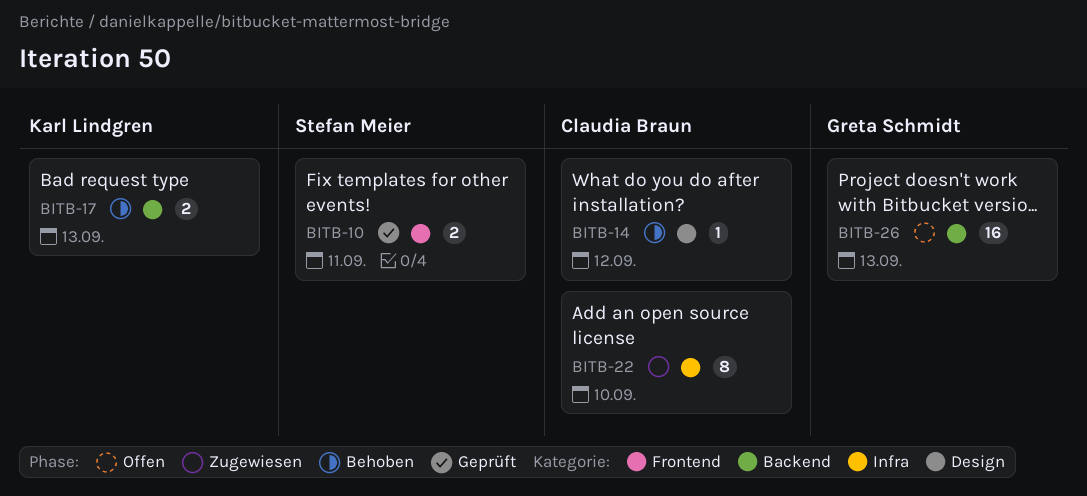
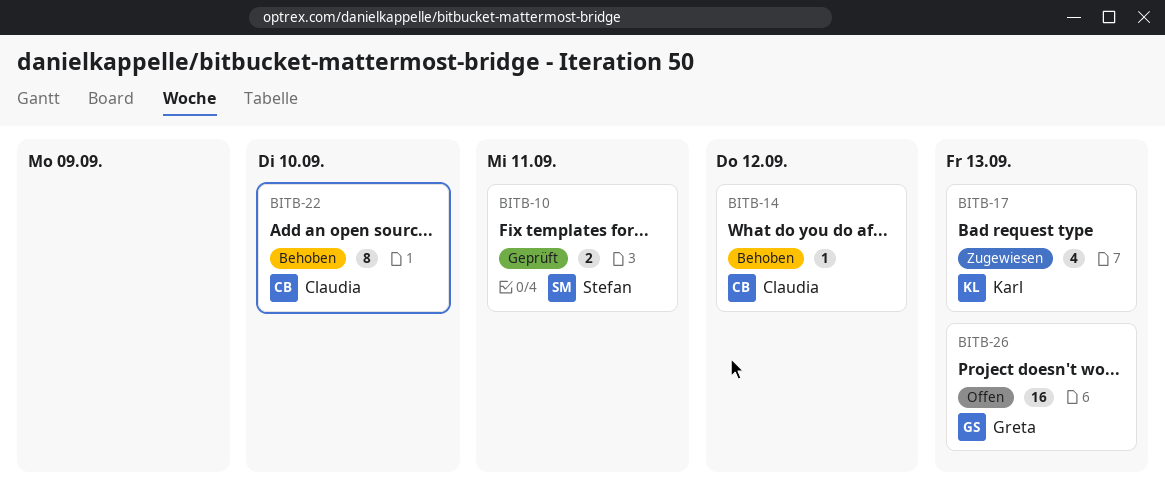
BITB-17, status: Behoben -> Zugewiesen
BITB-17, estimate: 2 -> 4
BITB-22, status: Zugewiesen -> Behoben

